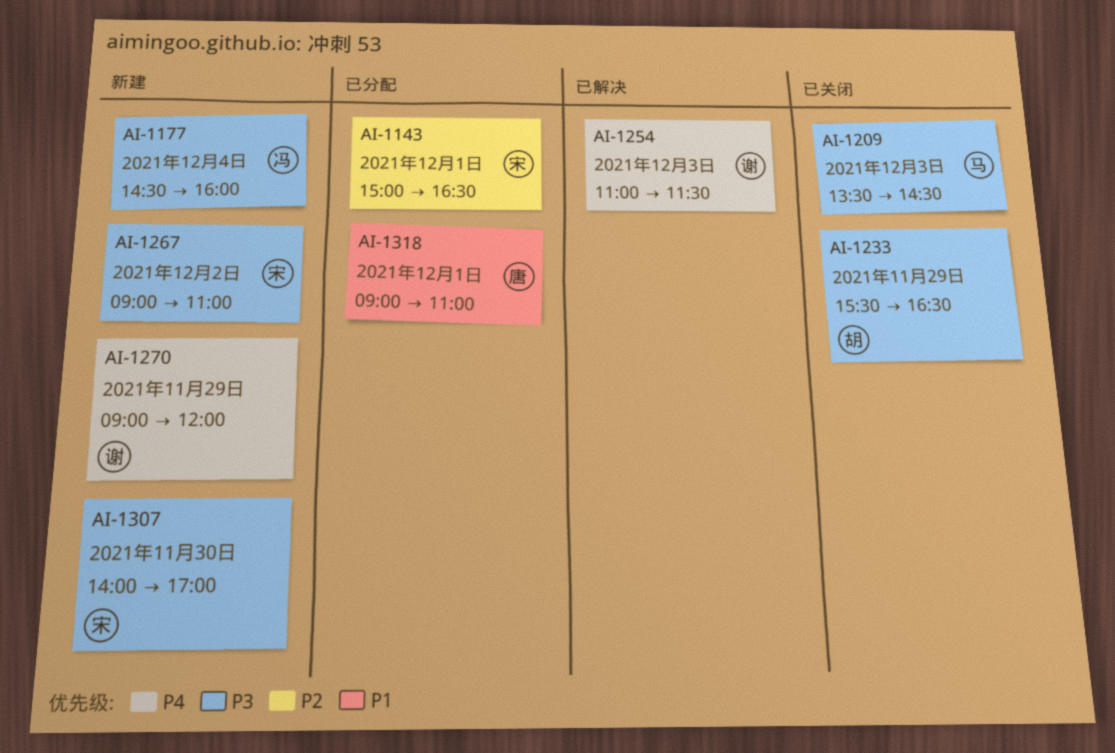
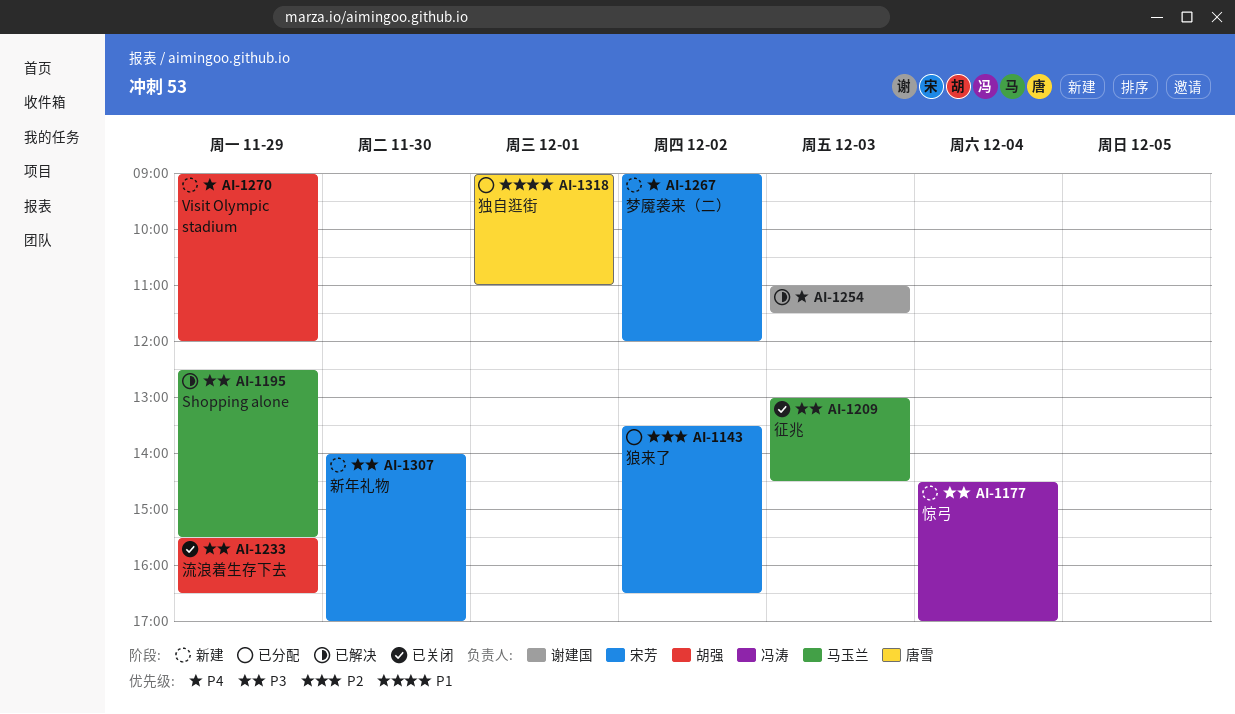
AI-1143, day: Dec 1 -> Dec 2
AI-1143, begins: 15:00 -> 13:30
AI-1177, ends: 16:00 -> 17:00
AI-1195: none -> present
AI-1209, begins: 13:30 -> 13:00
AI-1267, priority: P3 -> P4
AI-1267, ends: 11:00 -> 12:00
AI-1270, owner: 谢建国 -> 胡强

